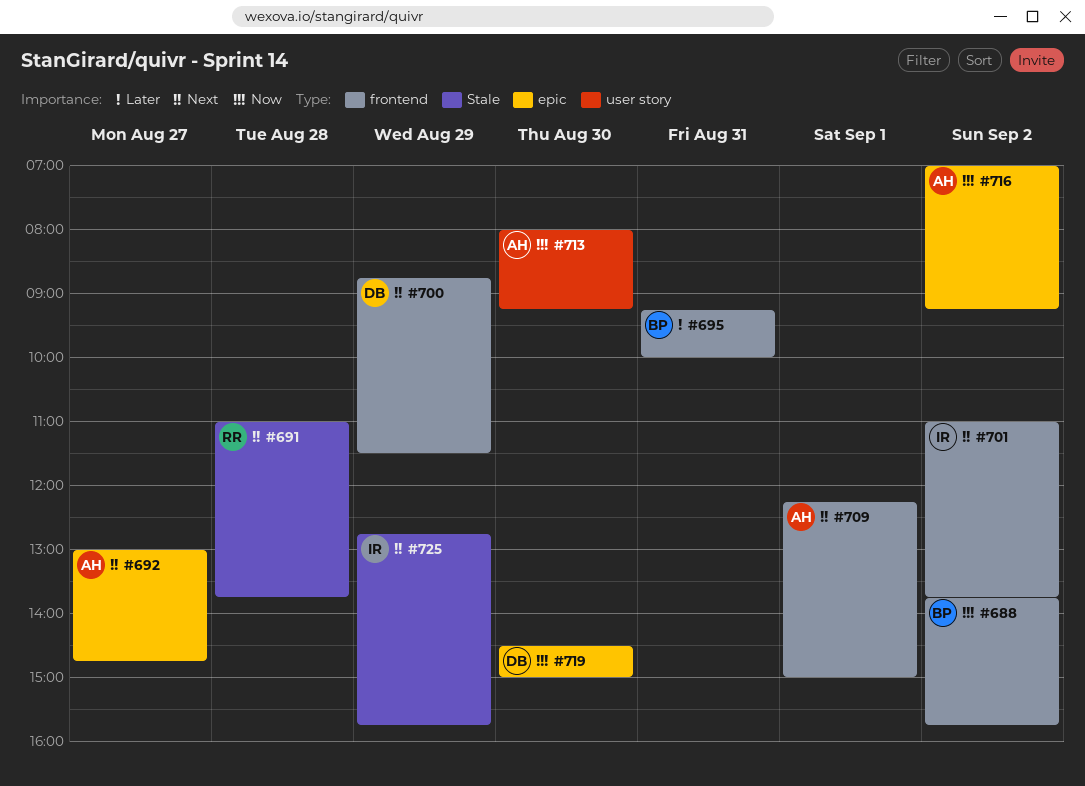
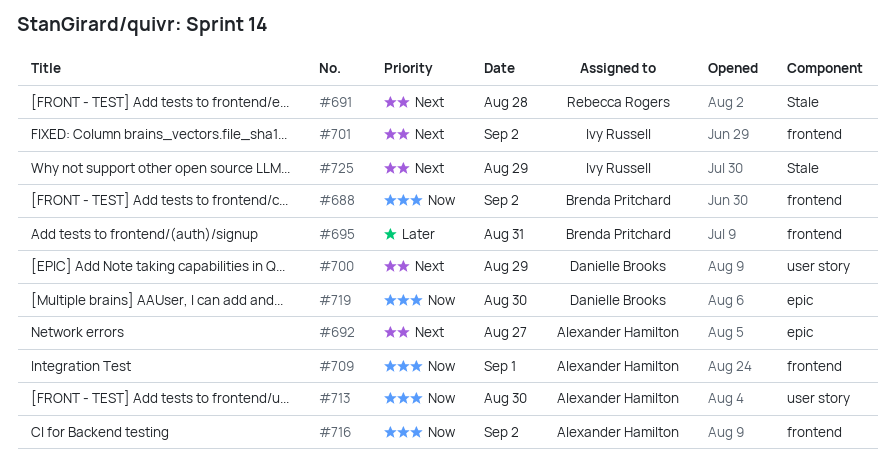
#700, label: frontend -> user story
#709, priority: Next -> Now
#716, label: epic -> frontend

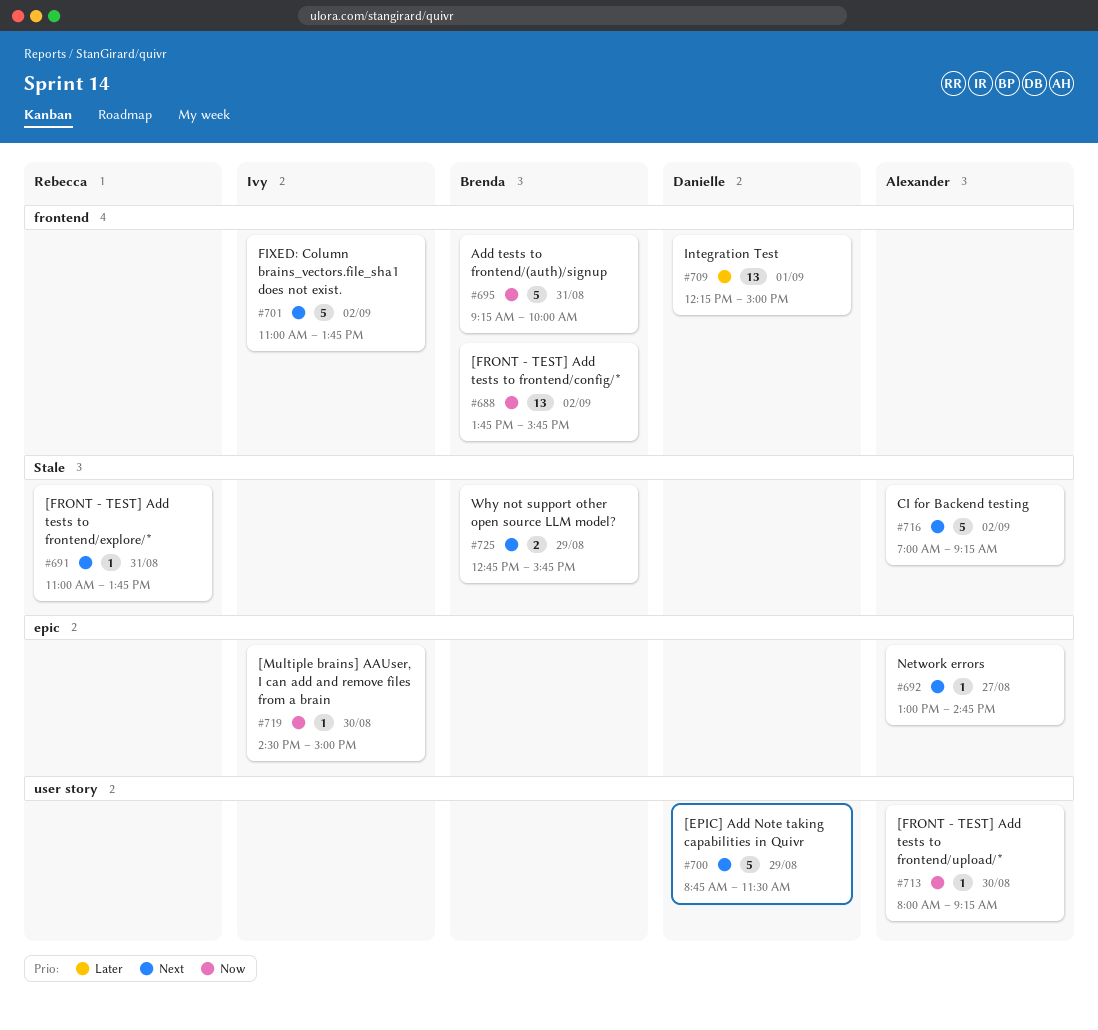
#691, day: Aug 28 -> Aug 31
#695, priority: Later -> Now
#709, owner: Alexander Hamilton -> Danielle Brooks
#709, priority: Now -> Later
#716, priority: Now -> Next
#716, label: frontend -> Stale
#719, owner: Danielle Brooks -> Ivy Russell
#725, owner: Ivy Russell -> Brenda Pritchard

